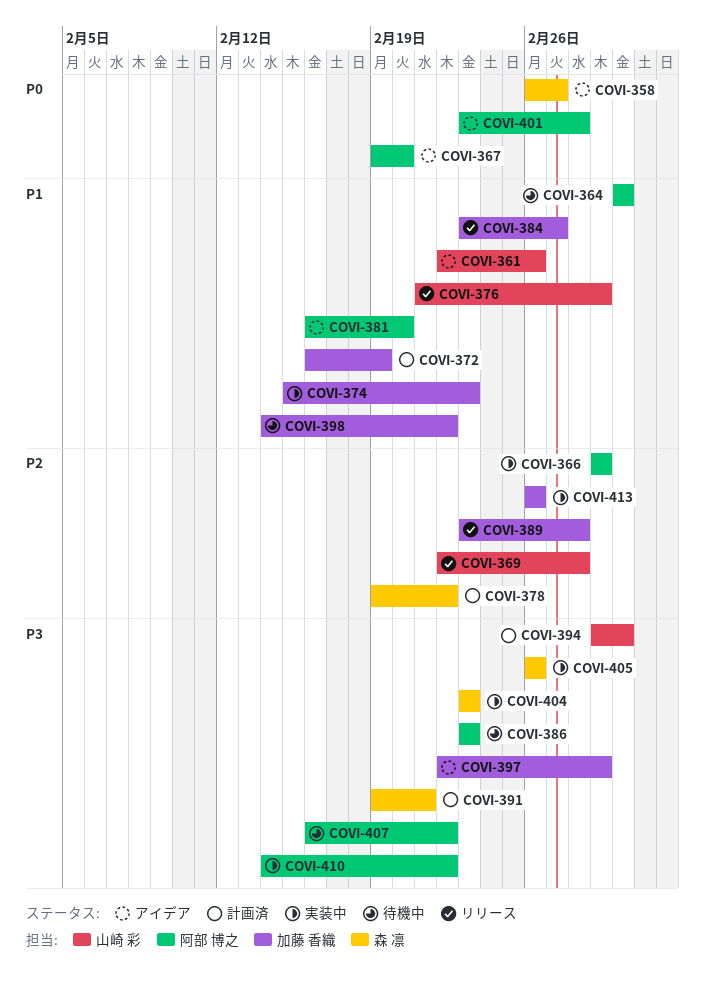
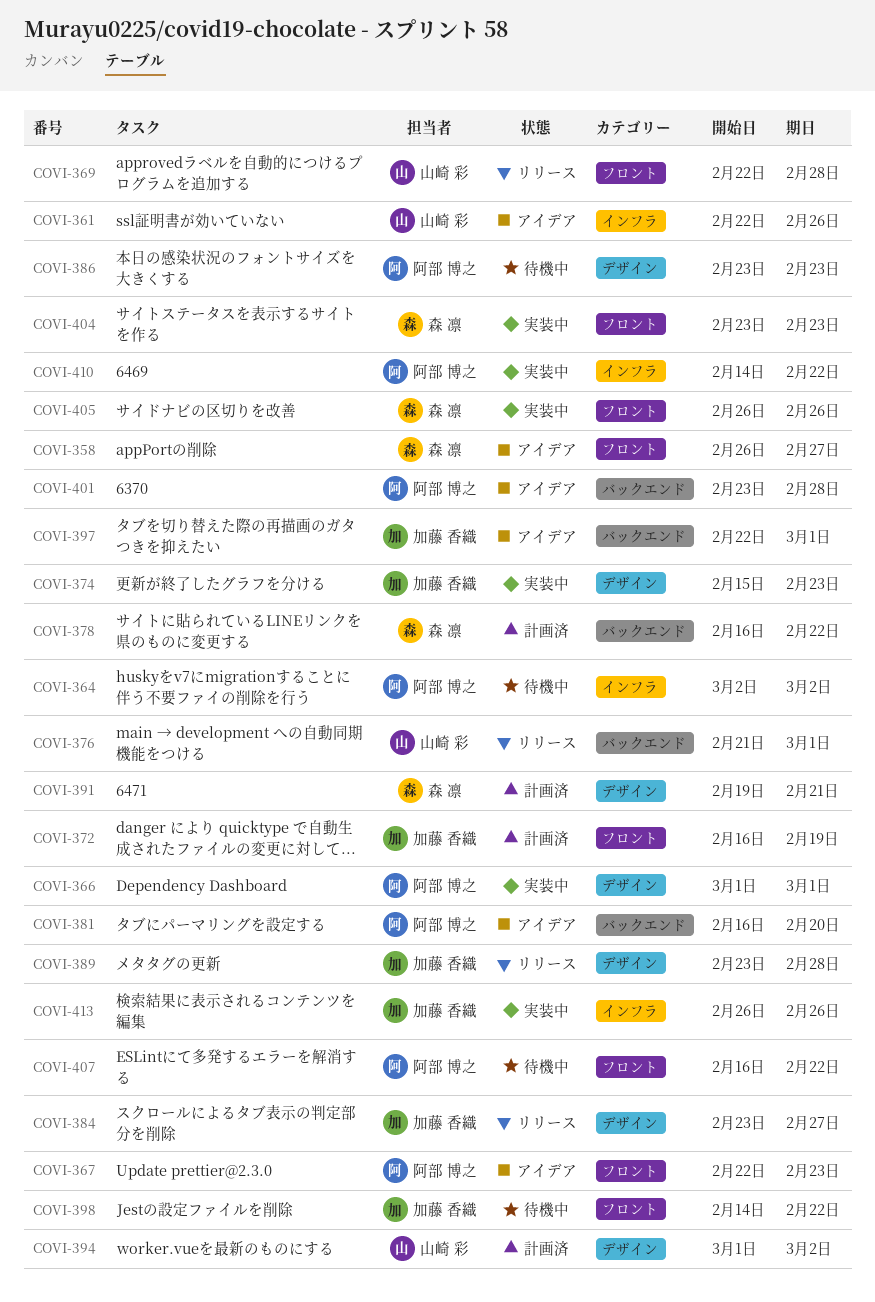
COVI-367, start: Feb 19 -> Feb 22
COVI-367, due: Feb 20 -> Feb 23
COVI-378, start: Feb 19 -> Feb 16

